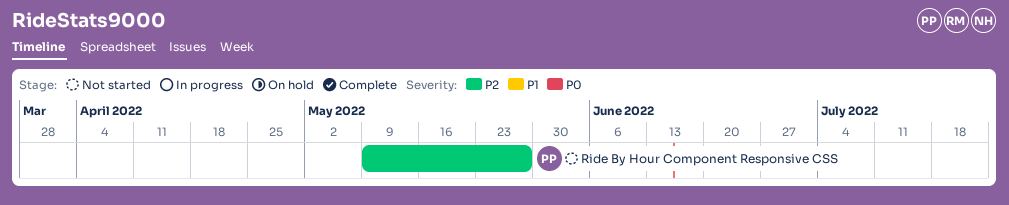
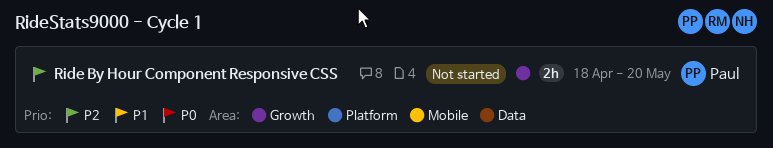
Ride By Hour Component Responsive CSS, start: May 9 -> Apr 18
Ride By Hour Component Responsive CSS, due: May 27 -> May 20

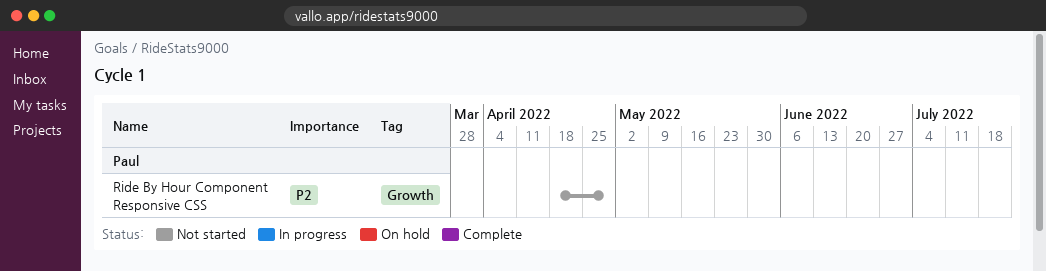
Ride By Hour Component Responsive CSS, due: May 20 -> Apr 29

